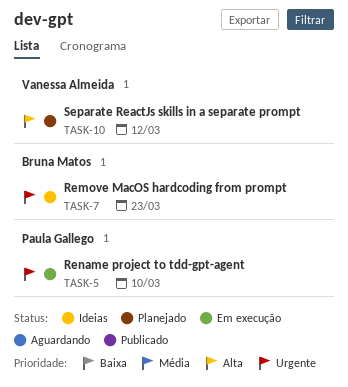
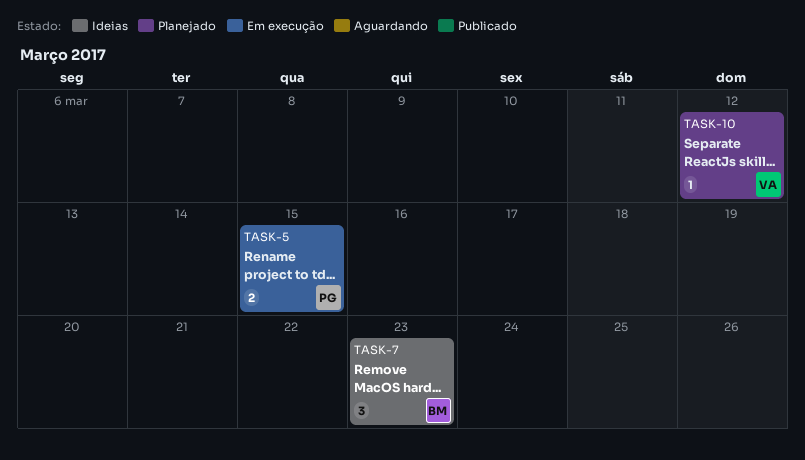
TASK-5, due: Mar 10 -> Mar 15

